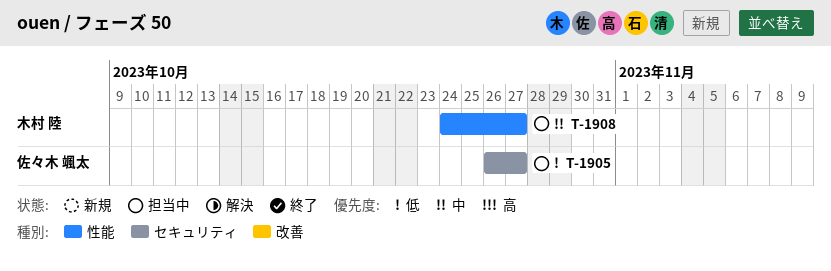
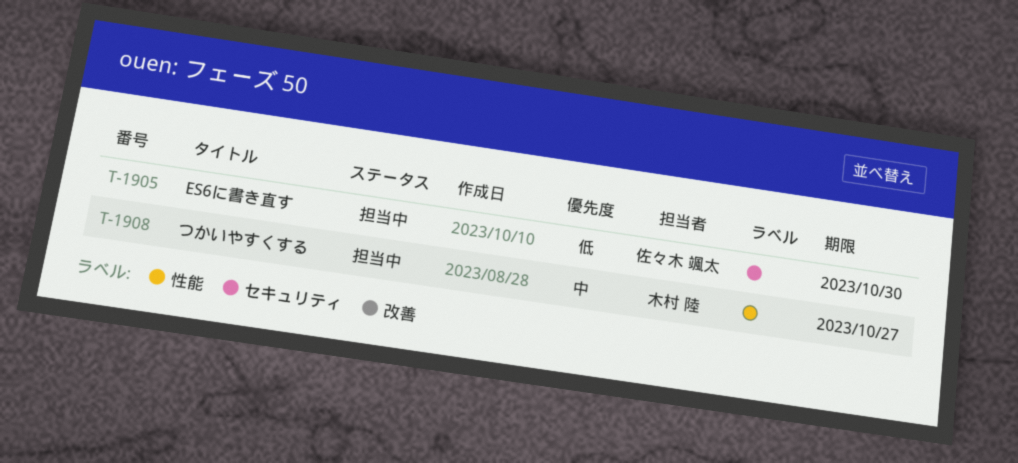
T-1905, due: Oct 27 -> Oct 30

